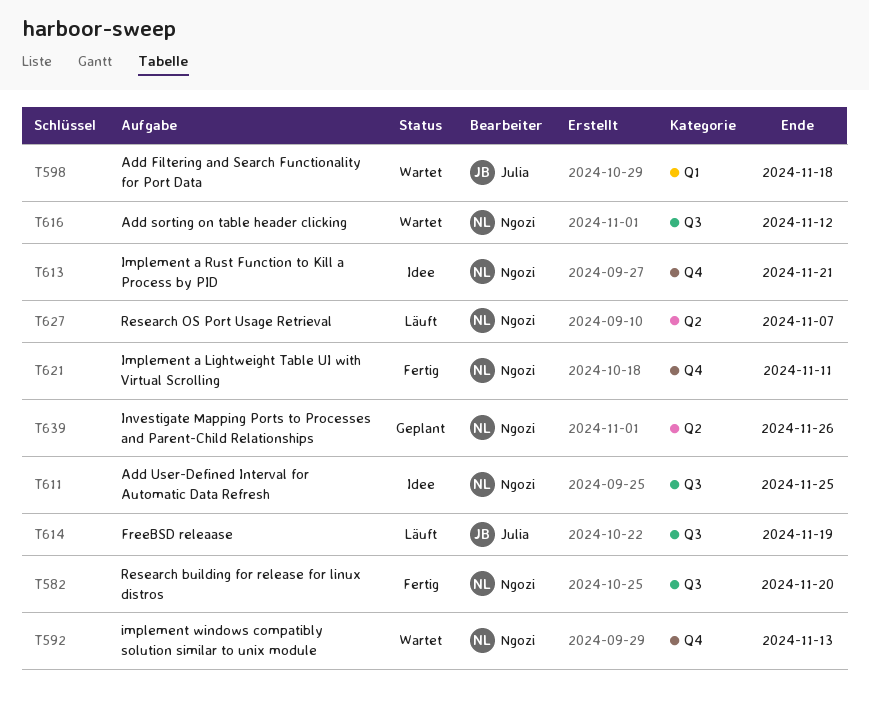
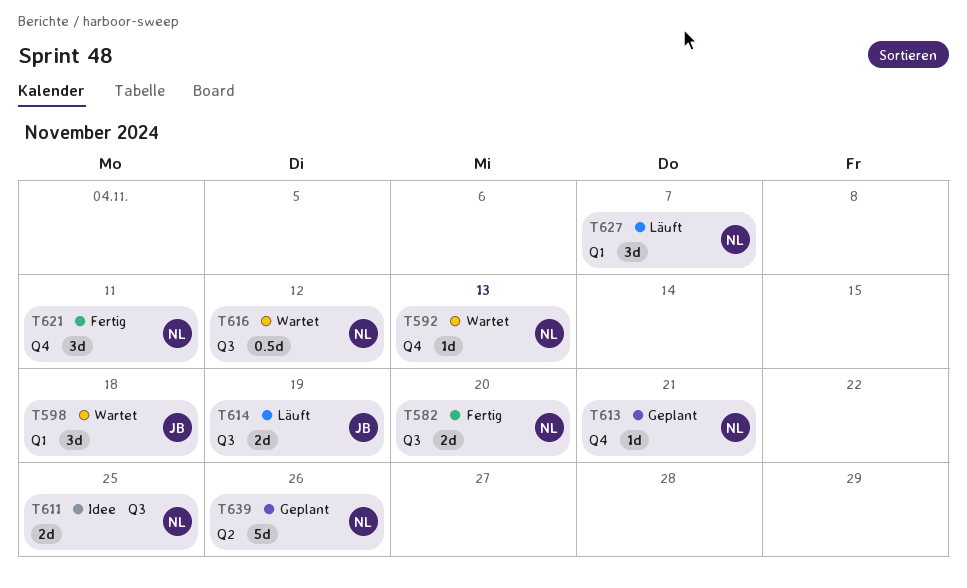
T613, status: Idee -> Geplant
T627, label: Q2 -> Q1

